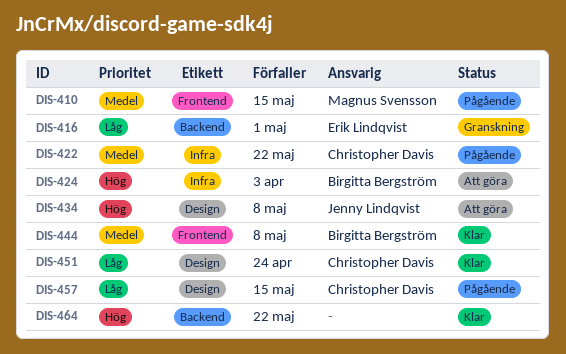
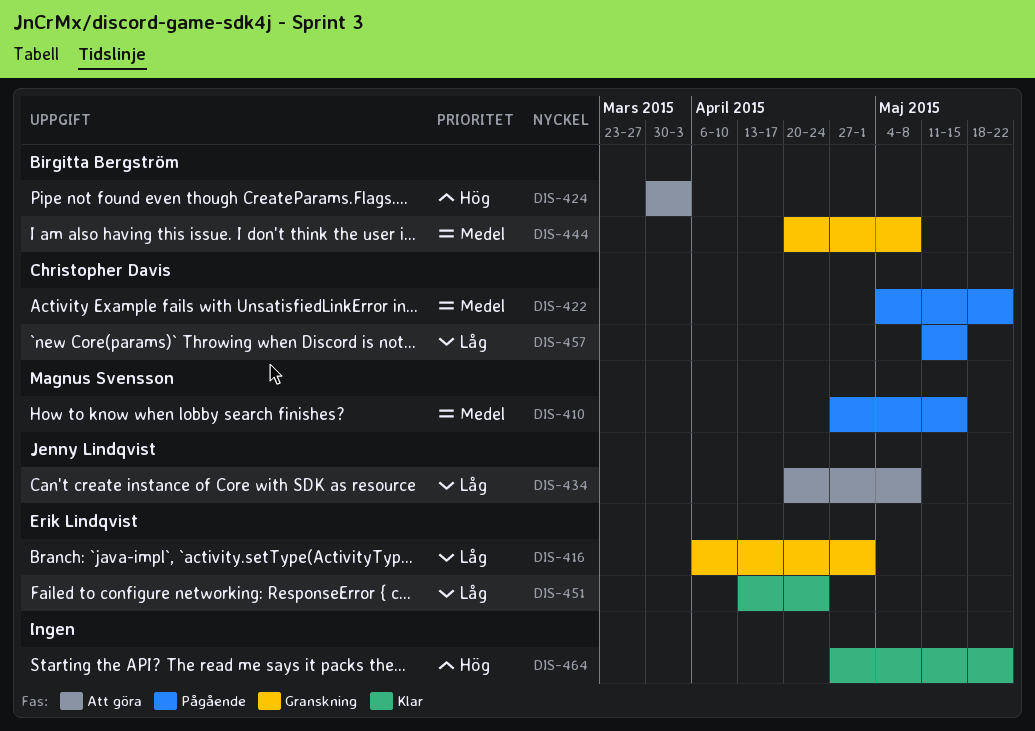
DIS-434, priority: Hög -> Låg
DIS-444, status: Klar -> Granskning
DIS-451, owner: Christopher Davis -> Erik Lindqvist

